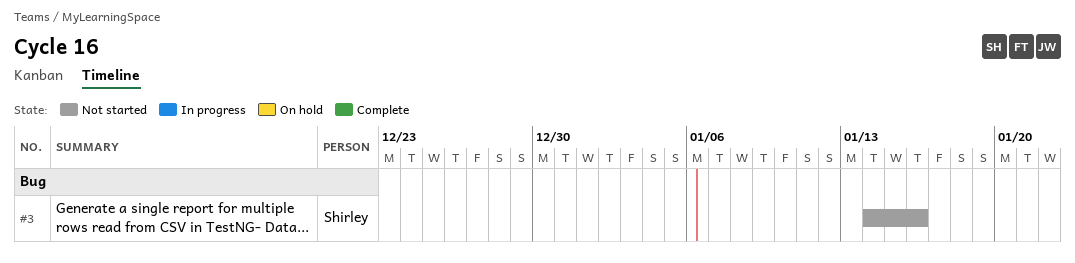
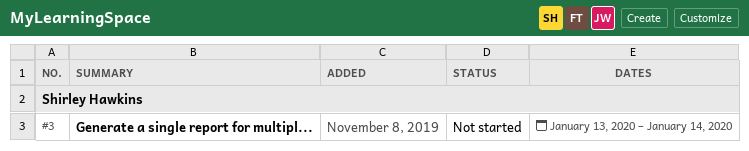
#3, start: Jan 14 -> Jan 13
#3, due: Jan 16 -> Jan 14

